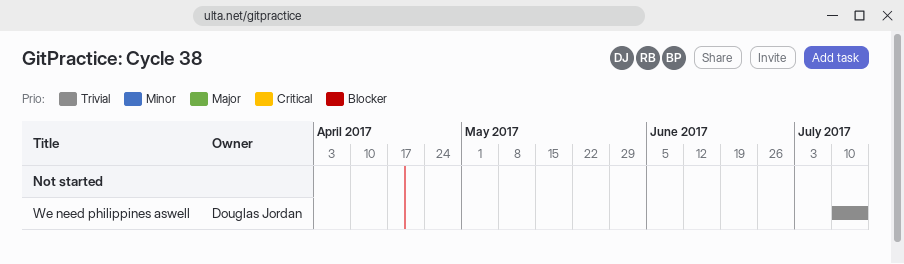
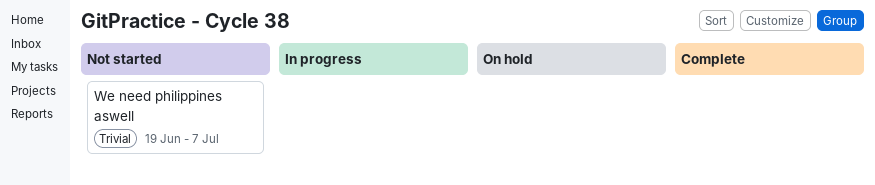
We need philippines aswell, start: Jul 10 -> Jun 19
We need philippines aswell, due: Jul 14 -> Jul 7

